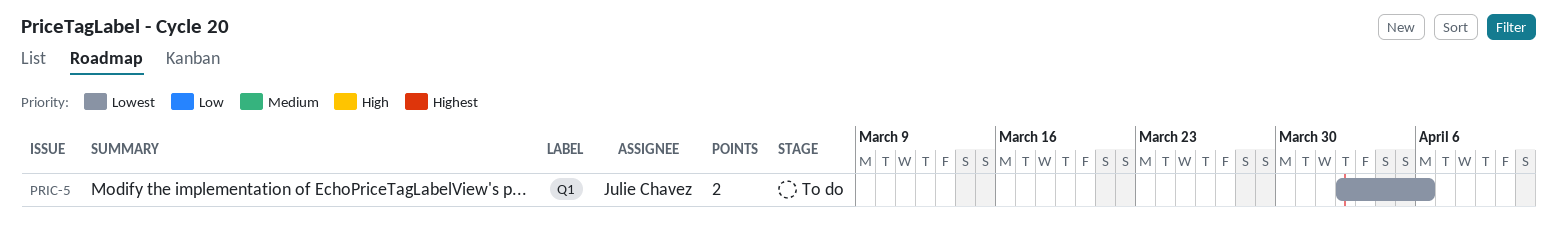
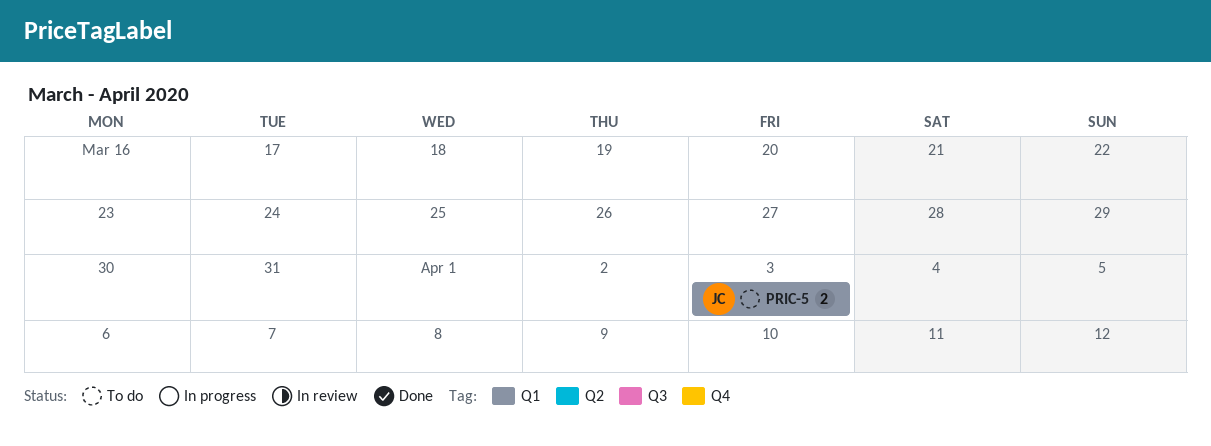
PRIC-5, start: Apr 2 -> Apr 3
PRIC-5, due: Apr 6 -> Apr 3

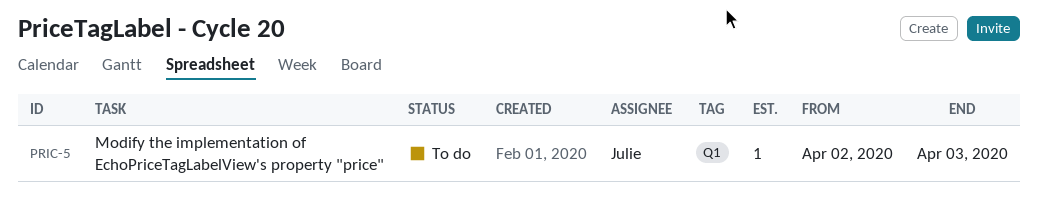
PRIC-5, estimate: 2 -> 1
PRIC-5, start: Apr 3 -> Apr 2

